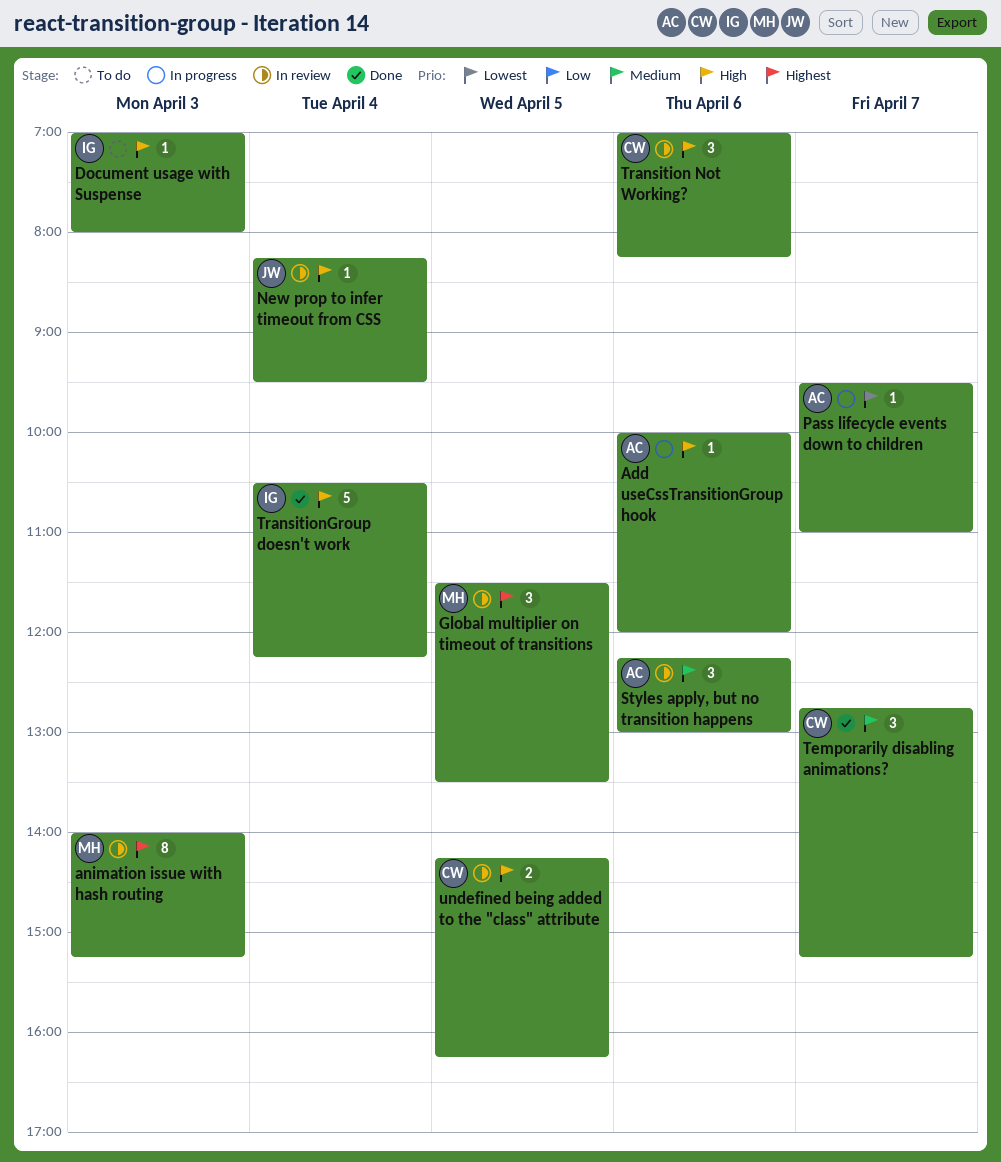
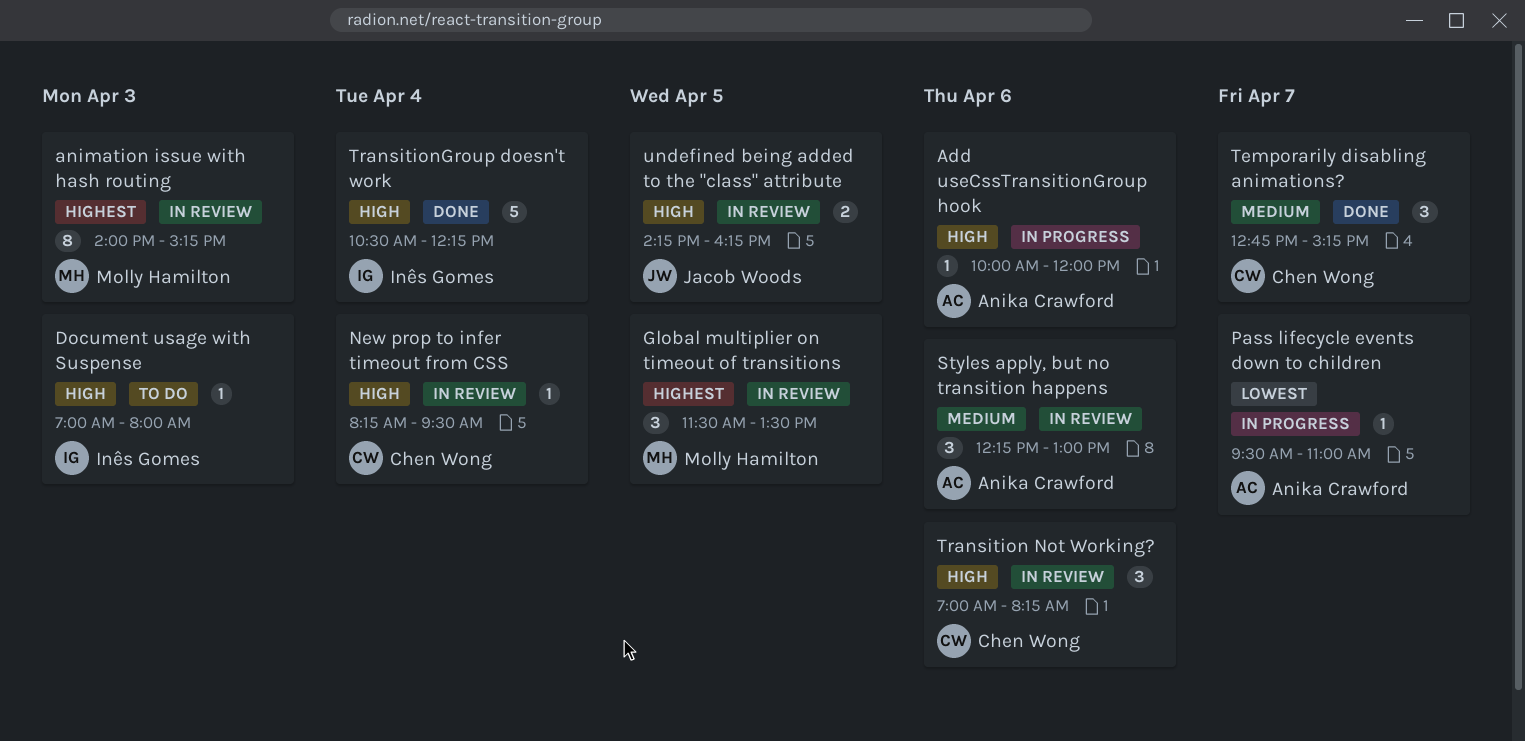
New prop to infer timeout from CSS, owner: Jacob Woods -> Chen Wong
undefined being added to the "class" attribute, owner: Chen Wong -> Jacob Woods

